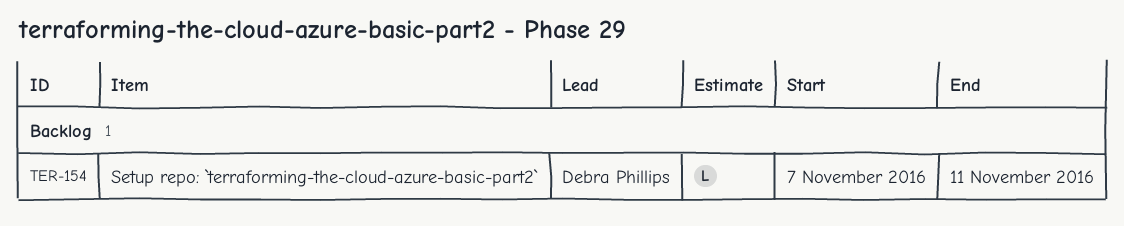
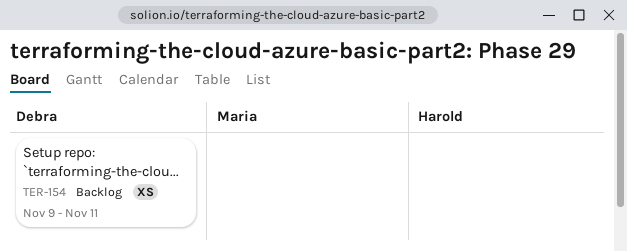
TER-154, estimate: L -> XS
TER-154, start: Nov 7 -> Nov 9

